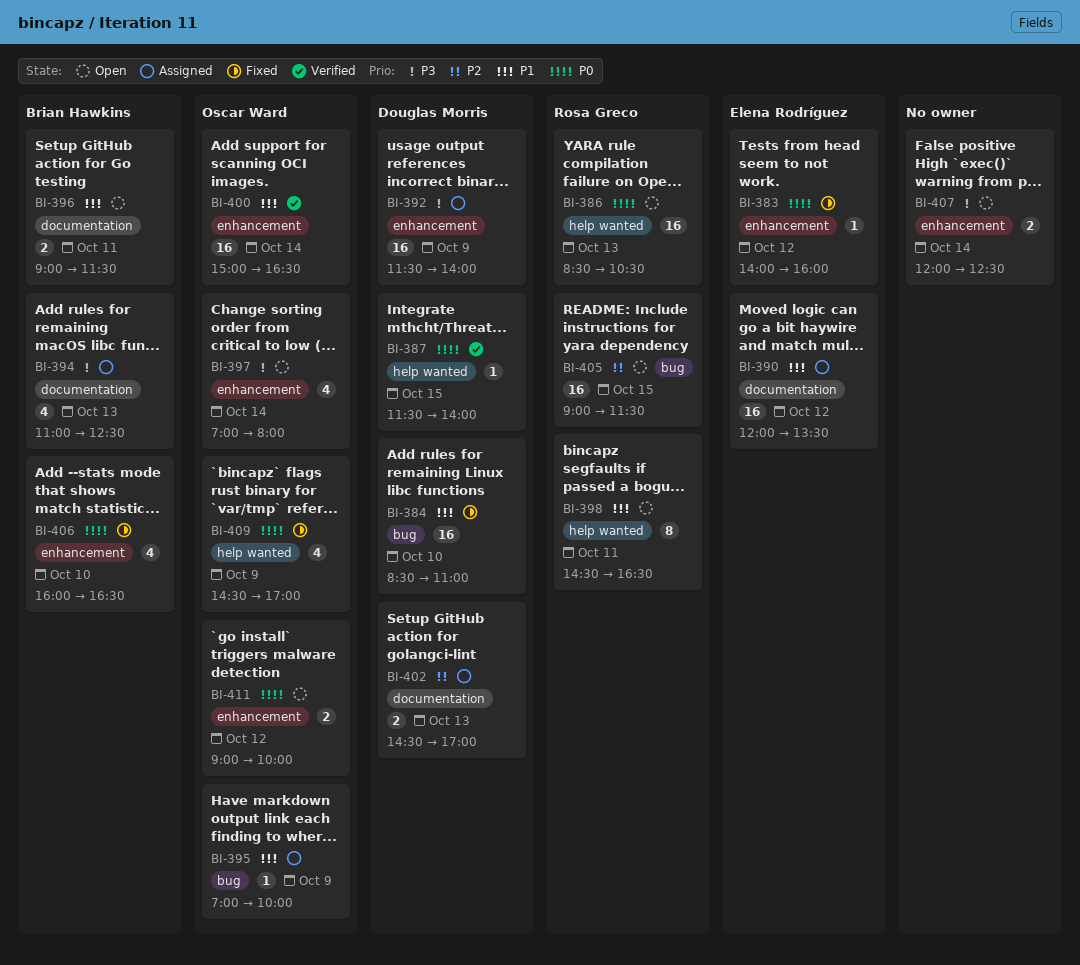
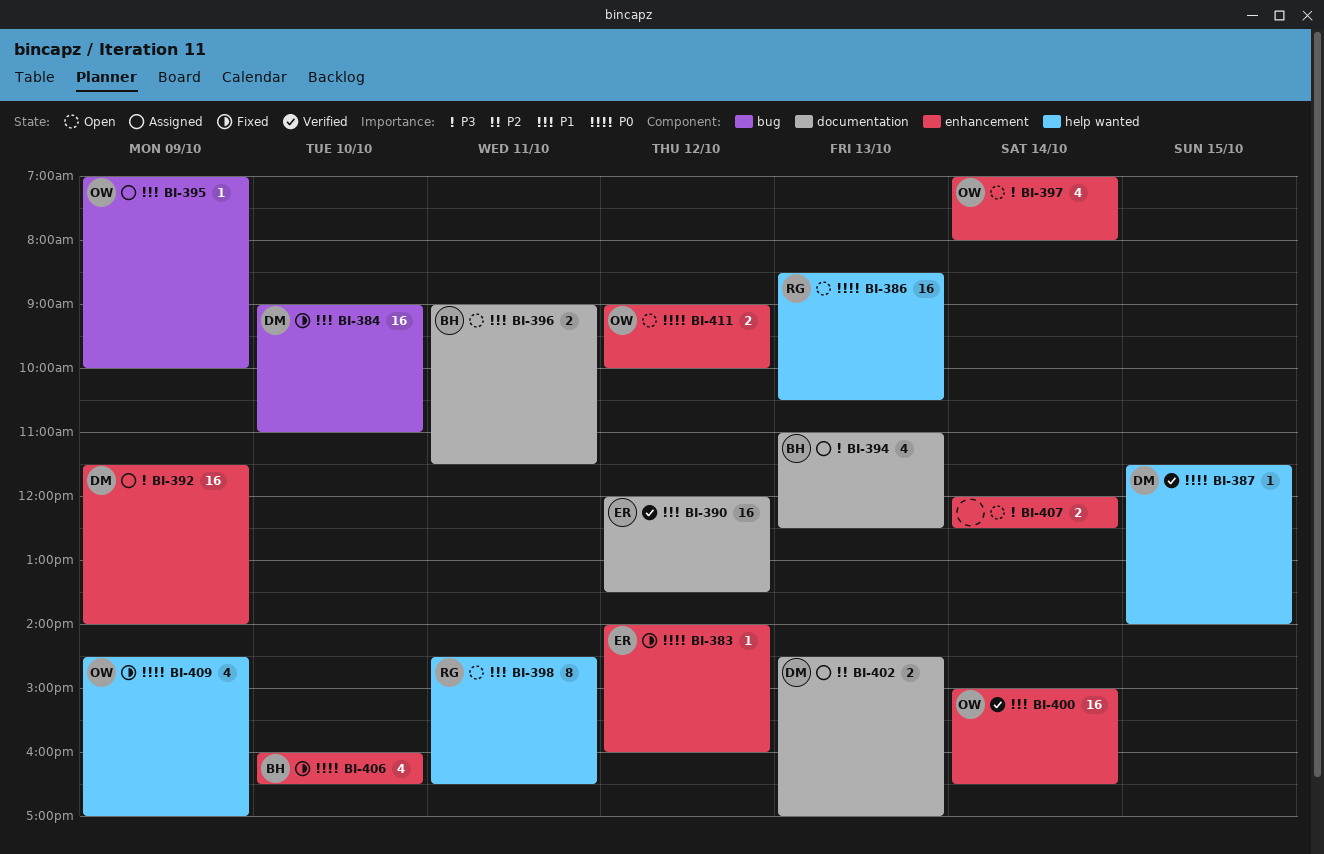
BI-384, begins: 08:30 -> 09:00
BI-390, status: Assigned -> Verified
BI-405: present -> none

